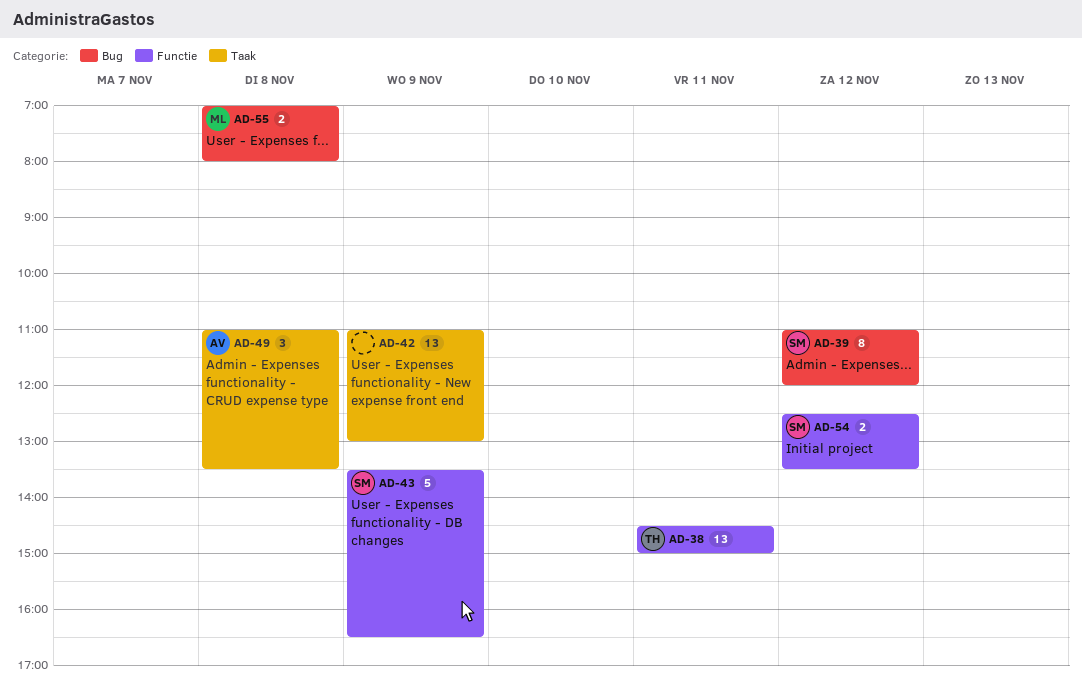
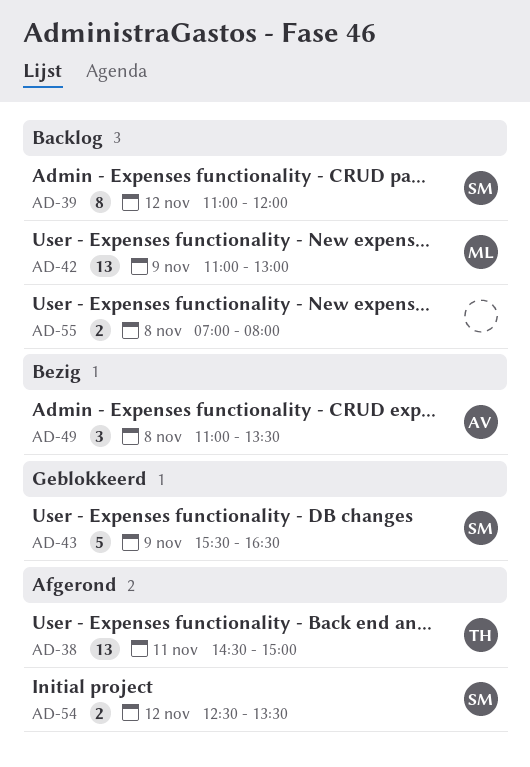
AD-42, owner: none -> ML
AD-43, begins: 13:30 -> 15:30
AD-55, owner: ML -> none

